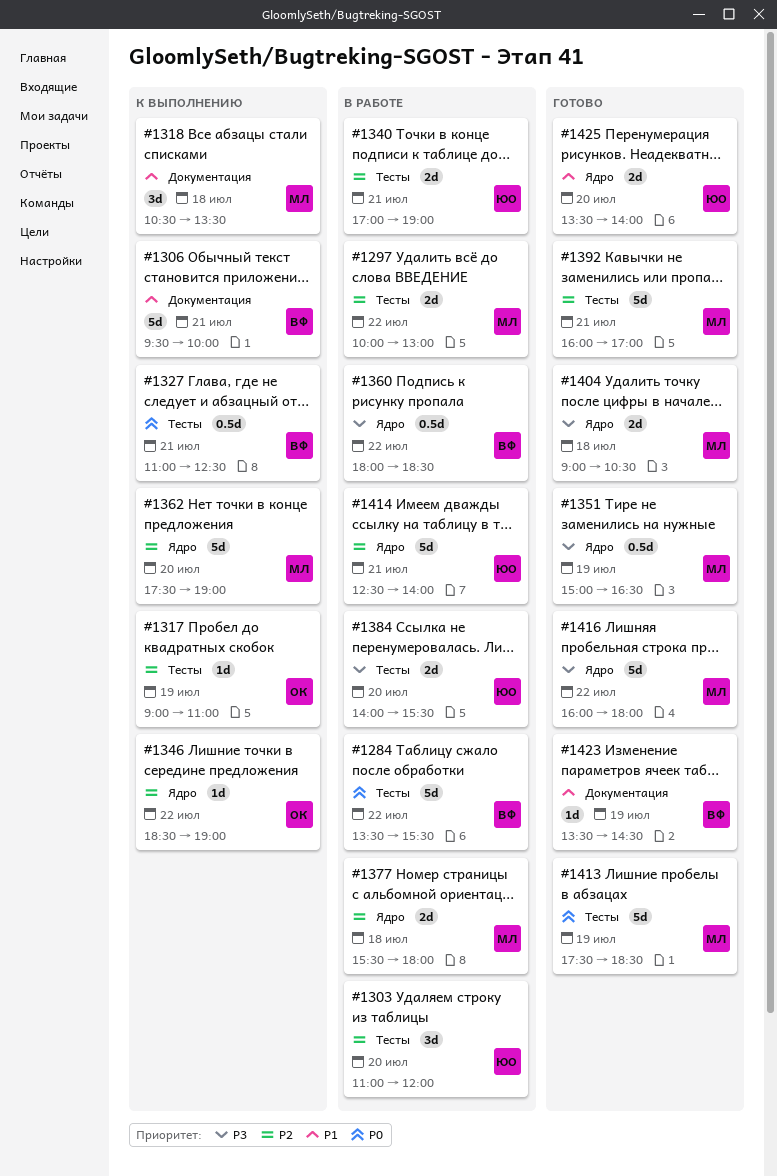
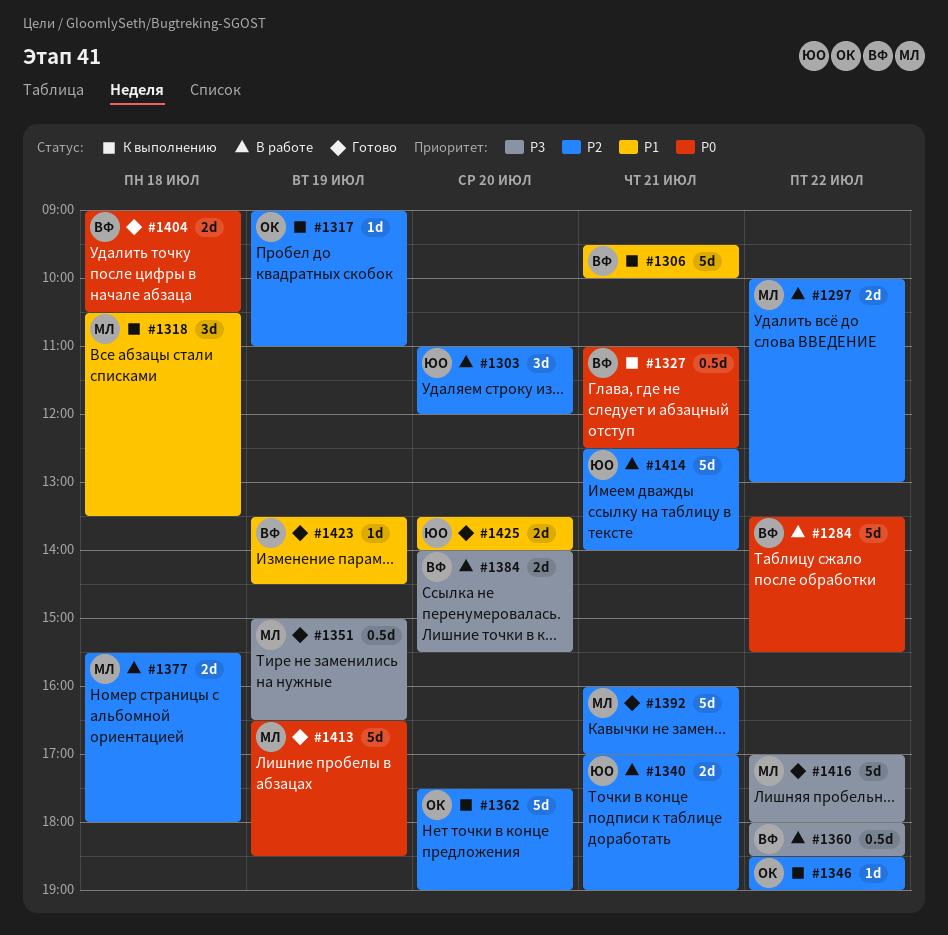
#1362, owner: МЛ -> ОК
#1384, owner: ЮО -> ВФ
#1404, owner: МЛ -> ВФ
#1404, priority: P3 -> P0
#1413, begins: 17:30 -> 16:30
#1416, begins: 16:00 -> 17:00

